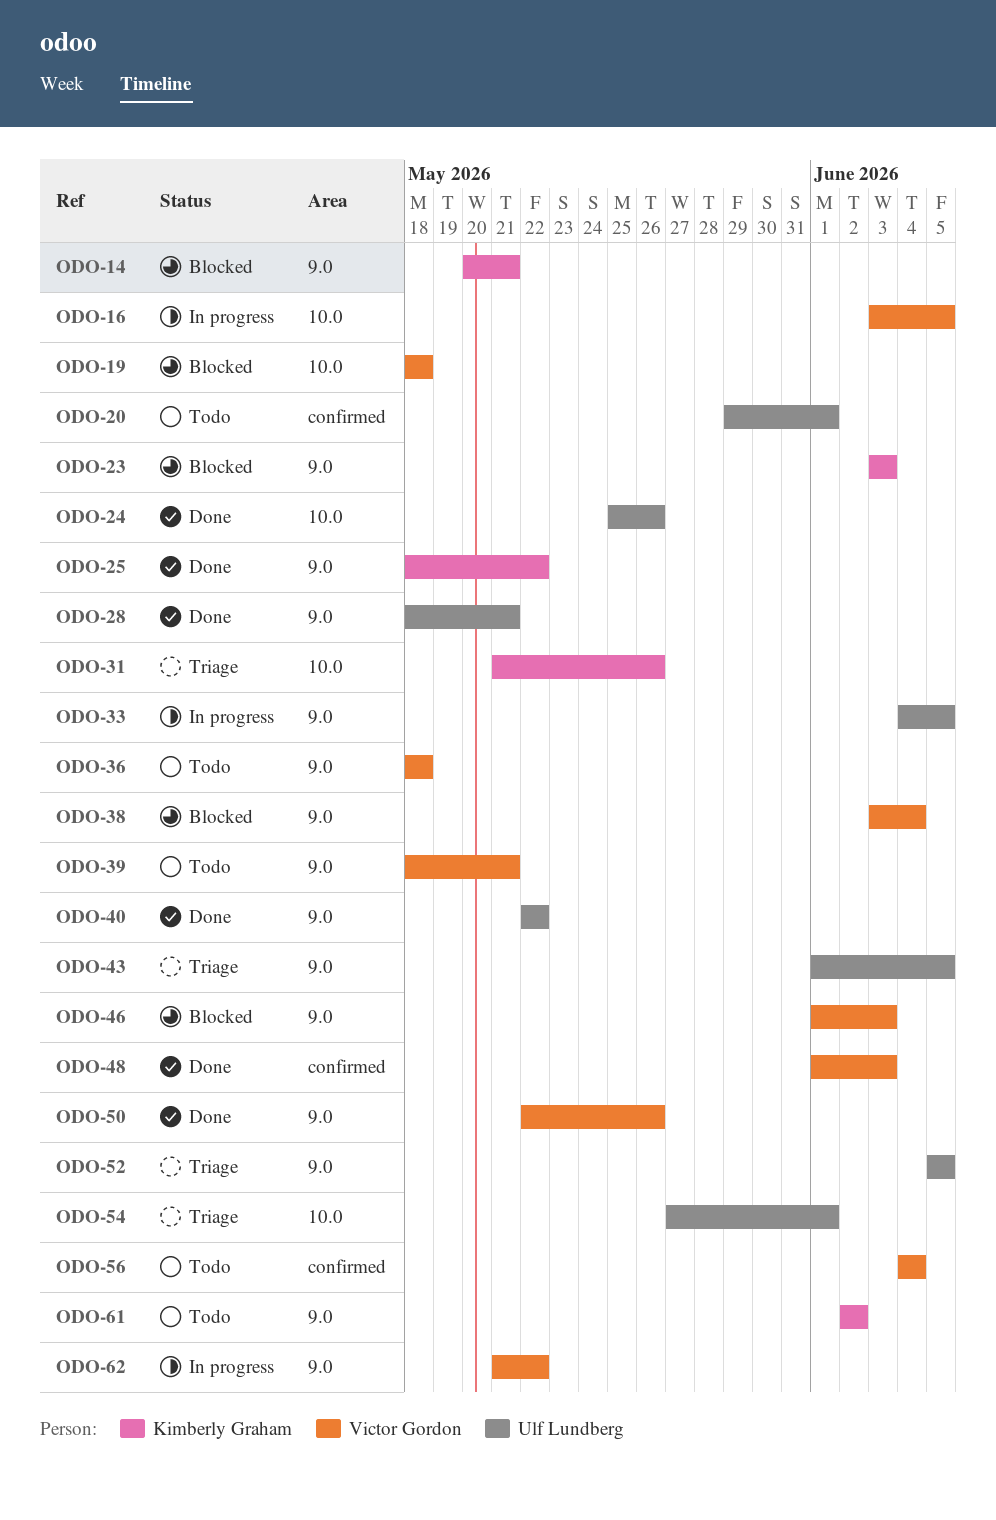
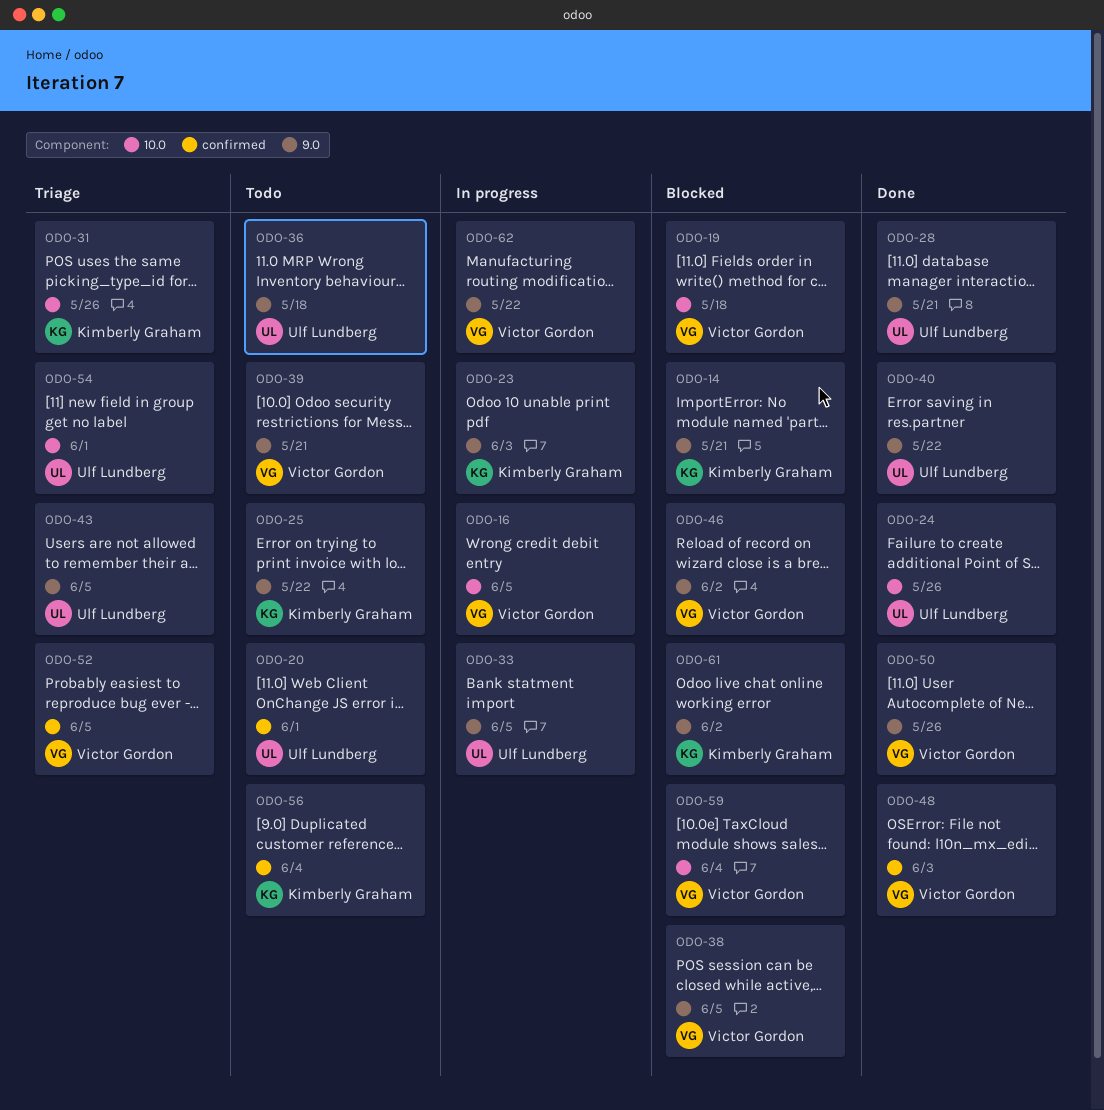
ODO-23, status: Blocked -> In progress
ODO-25, status: Done -> Todo
ODO-36, owner: Victor Gordon -> Ulf Lundberg
ODO-38, due: Jun 4 -> Jun 5
ODO-46, due: Jun 3 -> Jun 2
ODO-52, owner: Ulf Lundberg -> Victor Gordon
ODO-52, label: 9.0 -> confirmed
ODO-56, owner: Victor Gordon -> Kimberly Graham
ODO-59: none -> present
ODO-61, status: Todo -> Blocked

